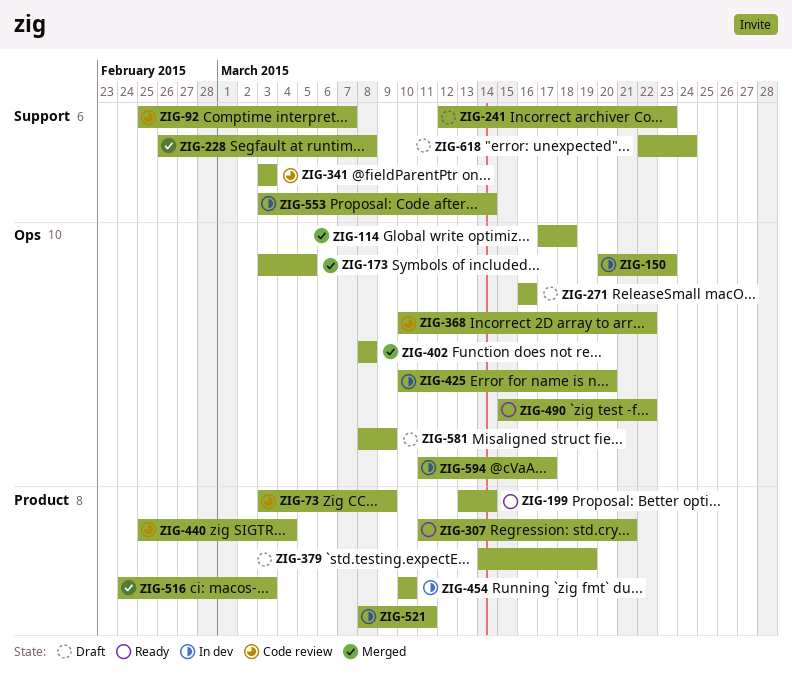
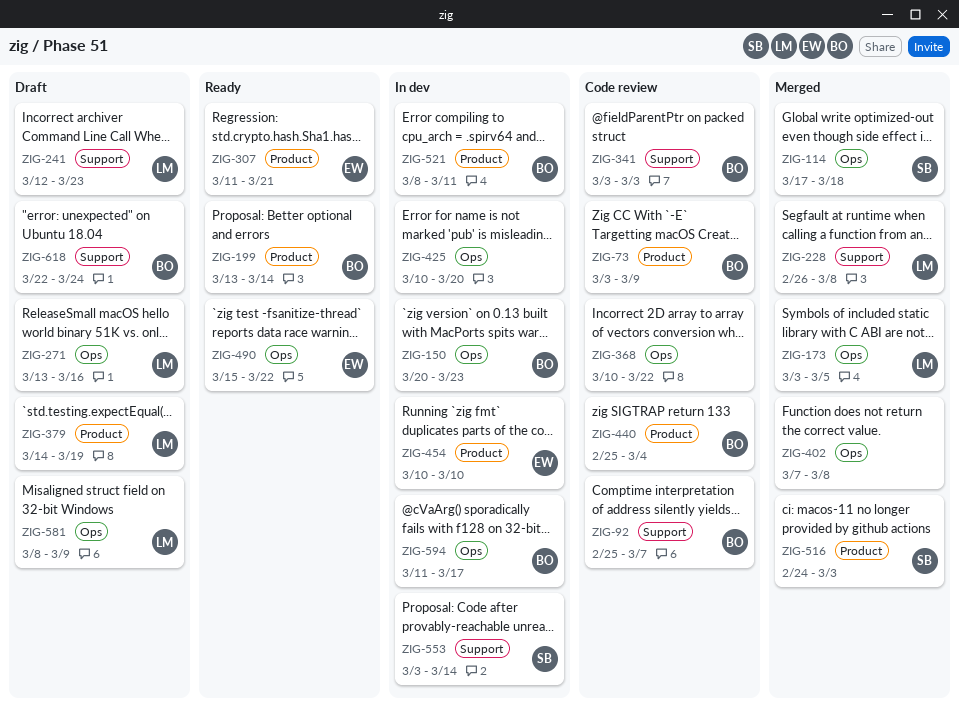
ZIG-271, start: Mar 16 -> Mar 13
ZIG-402, start: Mar 8 -> Mar 7

